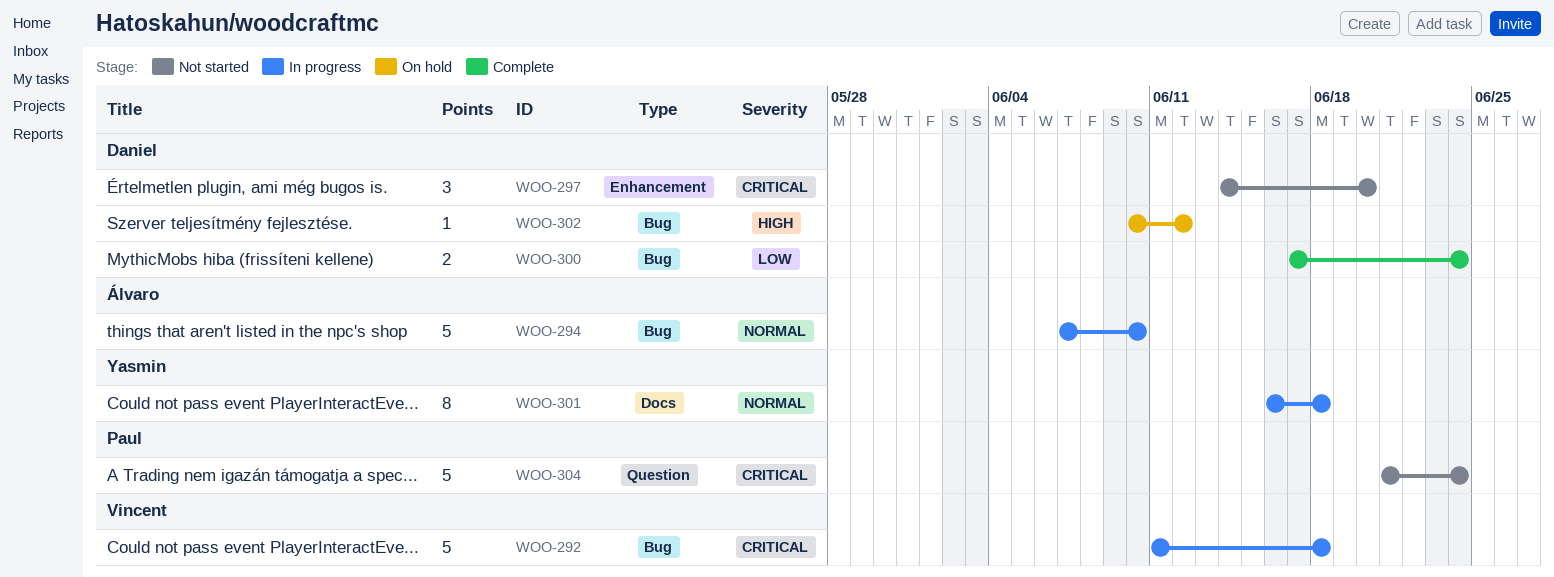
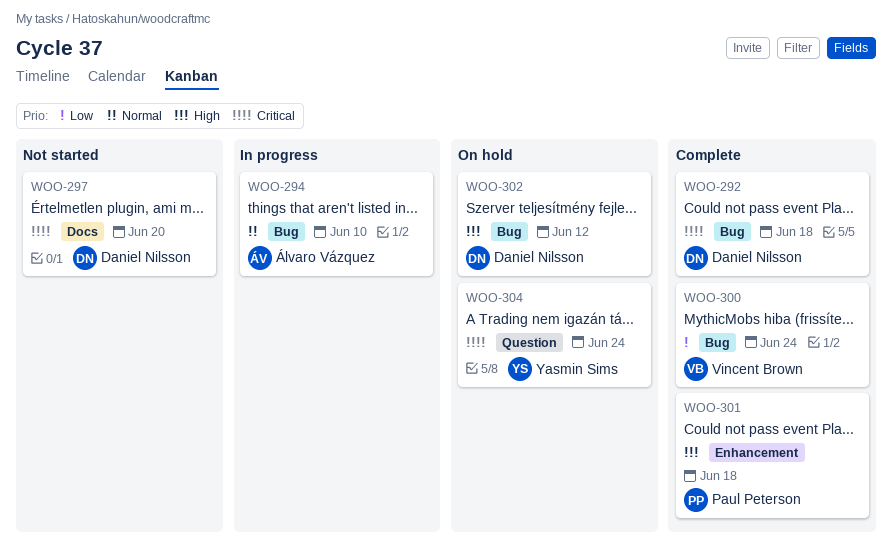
WOO-292, status: In progress -> Complete
WOO-292, owner: Vincent Brown -> Daniel Nilsson
WOO-297, label: Enhancement -> Docs
WOO-300, owner: Daniel Nilsson -> Vincent Brown
WOO-301, status: In progress -> Complete
WOO-301, owner: Yasmin Sims -> Paul Peterson
WOO-301, priority: Normal -> High
WOO-301, label: Docs -> Enhancement
WOO-304, status: Not started -> On hold
WOO-304, owner: Paul Peterson -> Yasmin Sims

